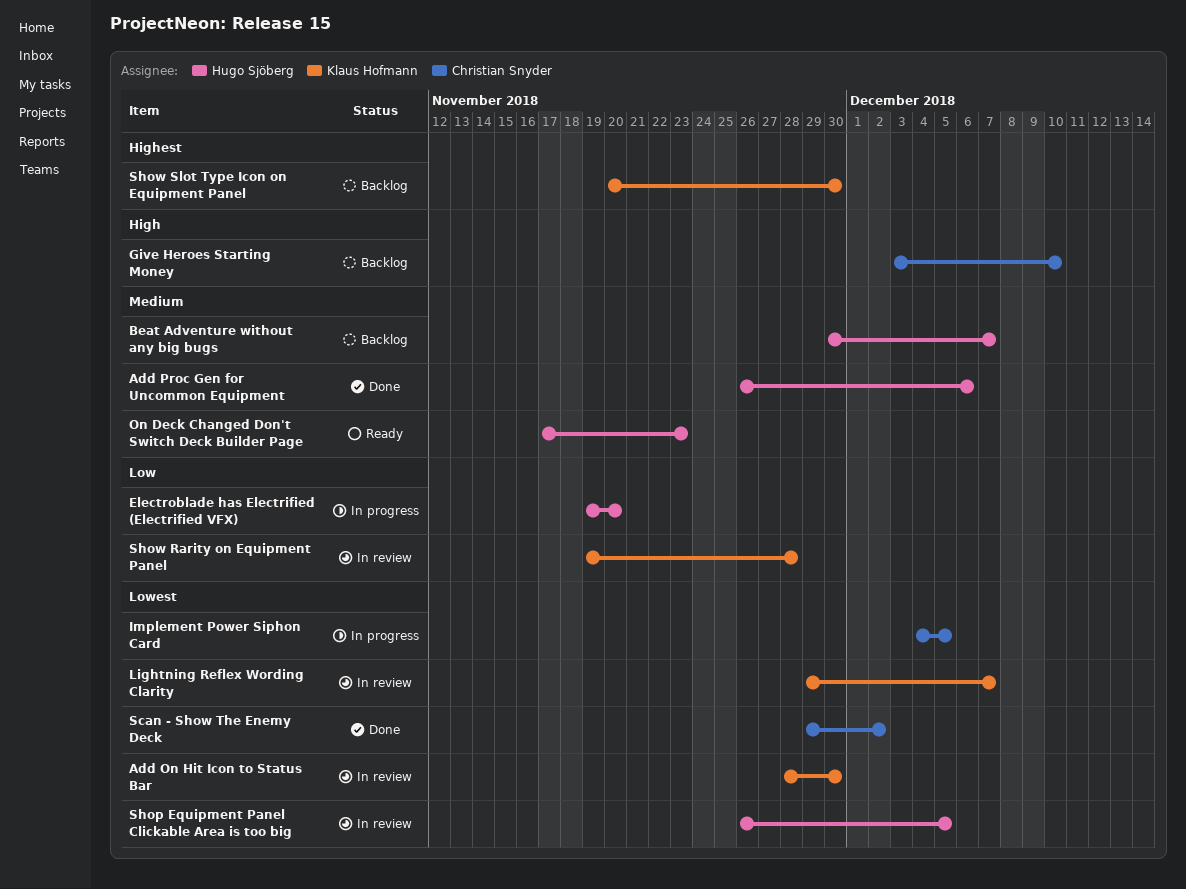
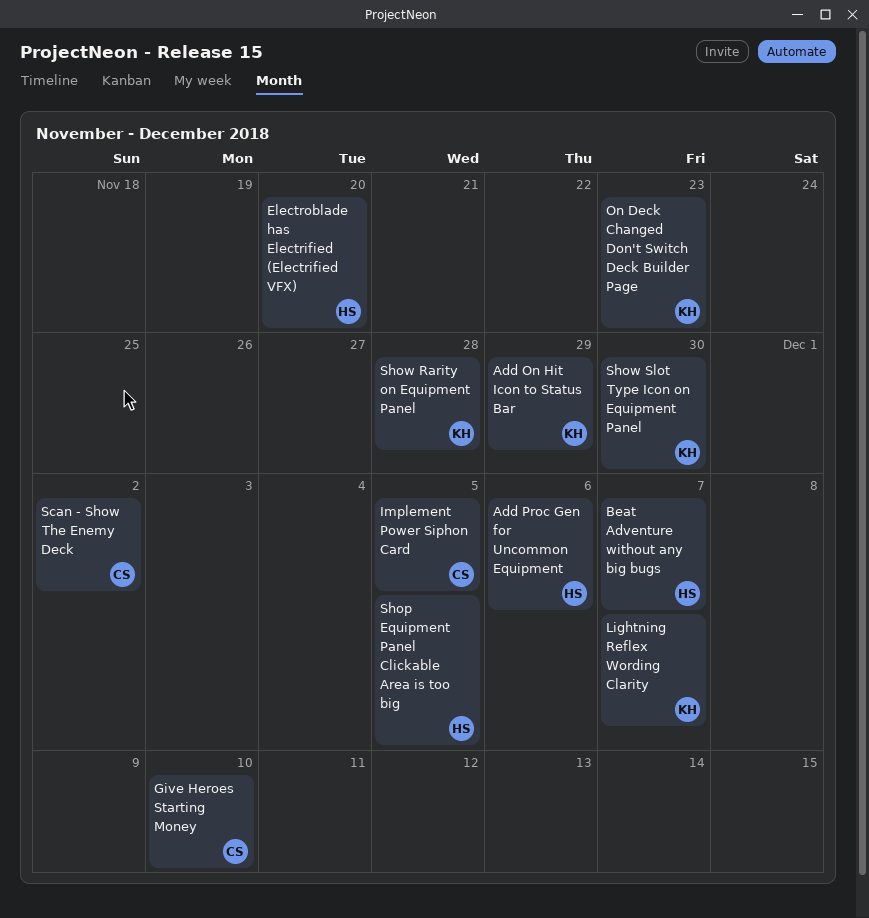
Add On Hit Icon to Status Bar, due: Nov 30 -> Nov 29
On Deck Changed Don't Switch Deck Builder Page, owner: Hugo Sjöberg -> Klaus Hofmann

